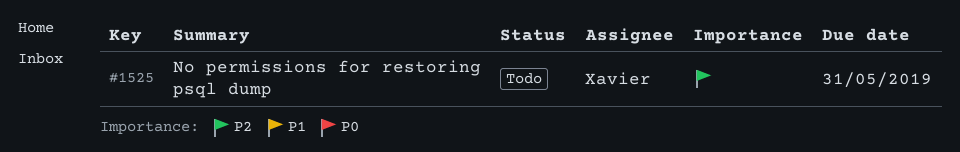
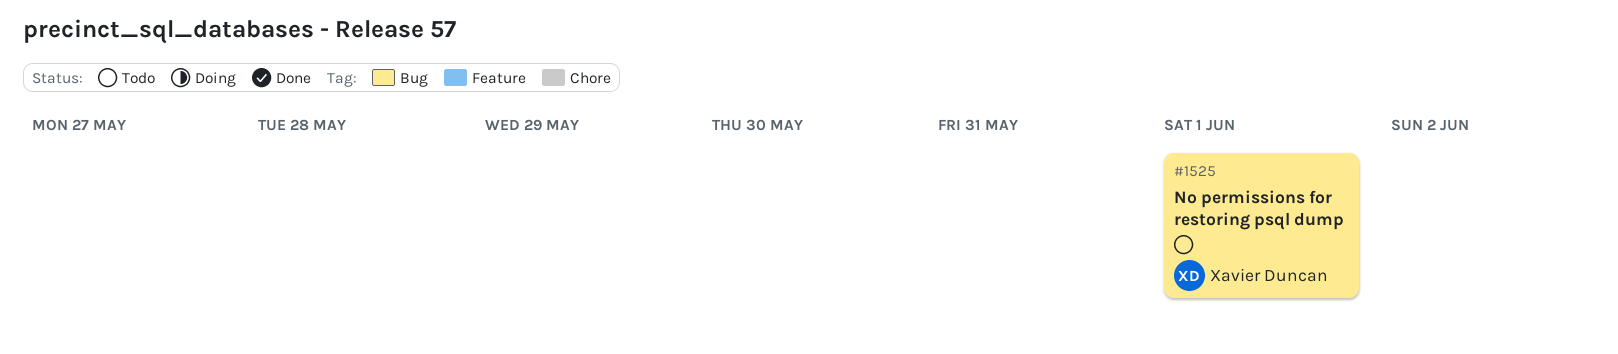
#1525, due: May 31 -> Jun 1

